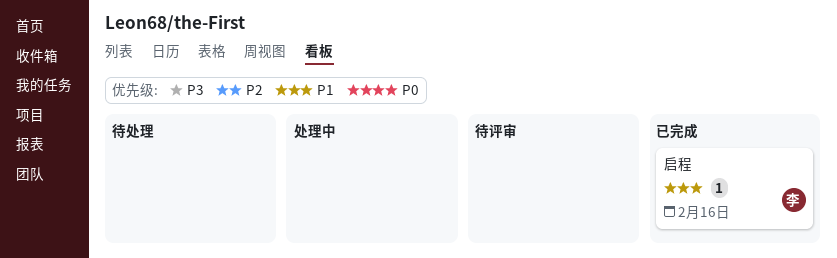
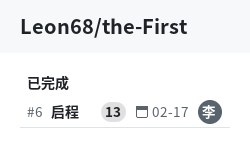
启程, estimate: 1 -> 13
启程, due: Feb 16 -> Feb 17

